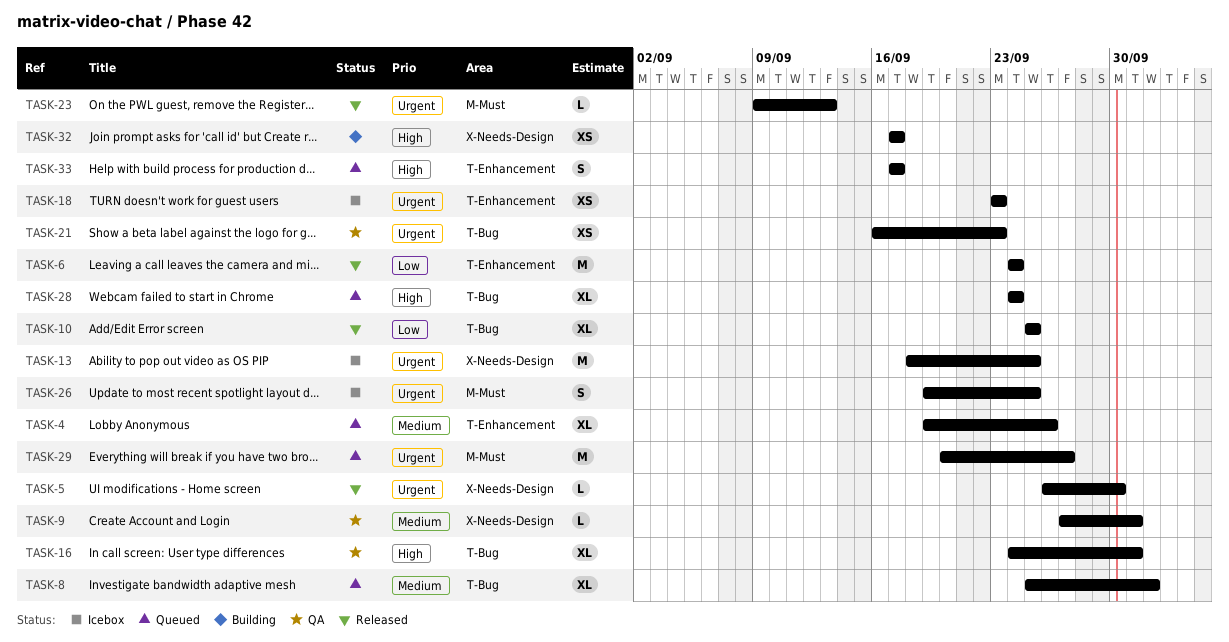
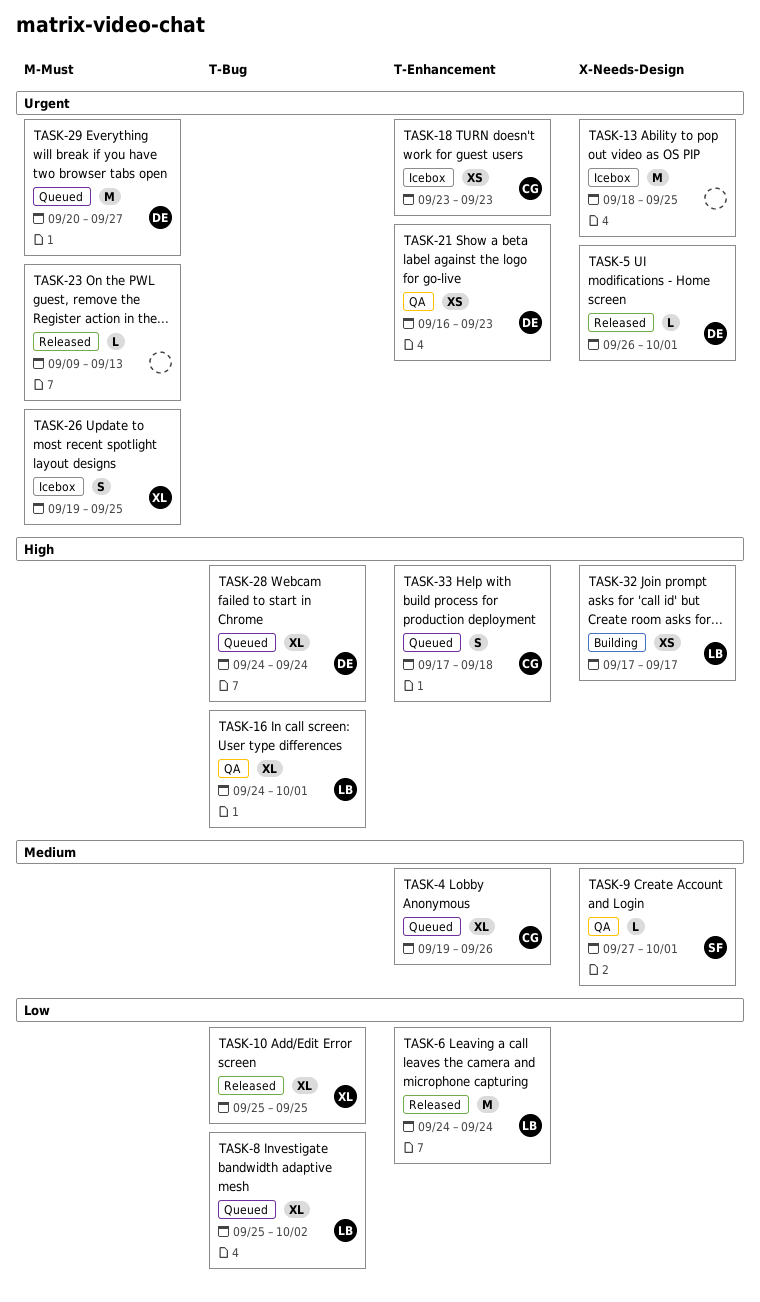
TASK-5, due: Sep 30 -> Oct 1
TASK-8, priority: Medium -> Low
TASK-21, label: T-Bug -> T-Enhancement
TASK-33, due: Sep 17 -> Sep 18

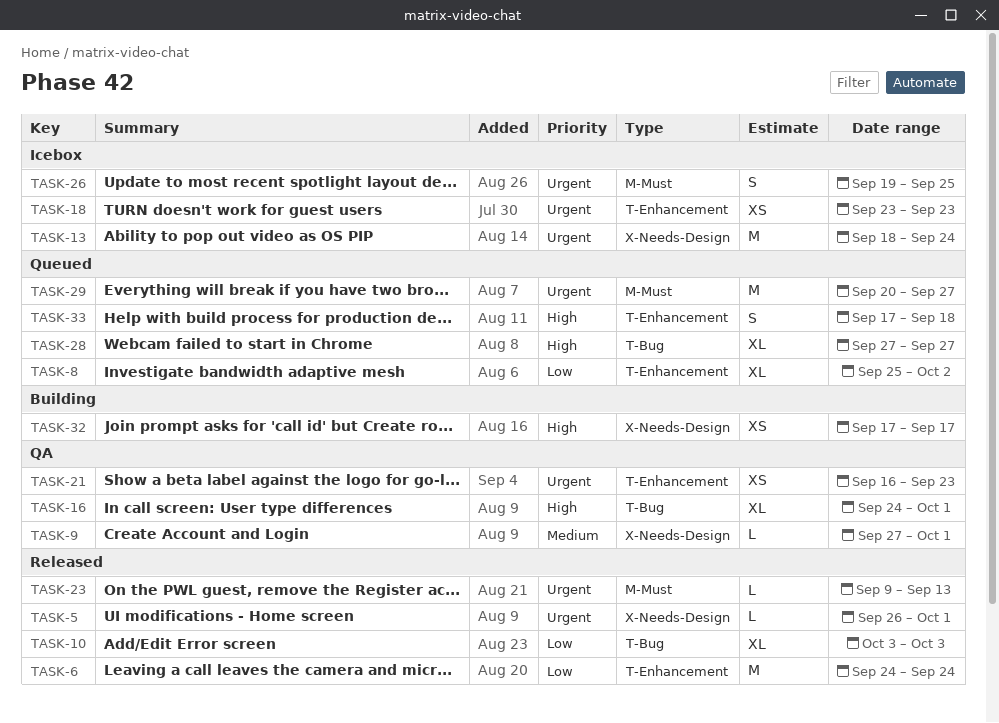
TASK-4: present -> none
TASK-8, label: T-Bug -> T-Enhancement
TASK-10, start: Sep 25 -> Oct 3
TASK-10, due: Sep 25 -> Oct 3
TASK-13, due: Sep 25 -> Sep 24
TASK-28, start: Sep 24 -> Sep 27
TASK-28, due: Sep 24 -> Sep 27

